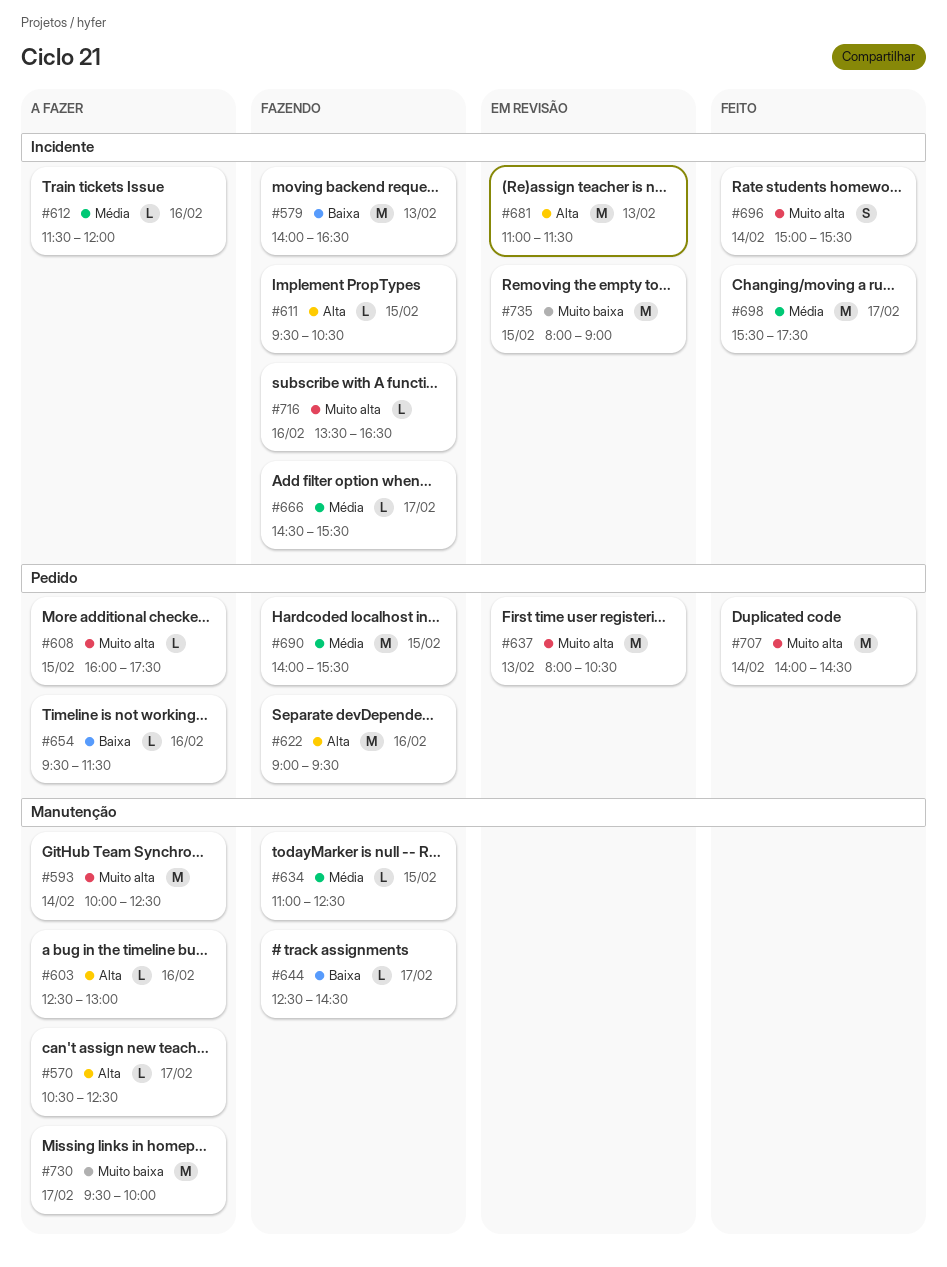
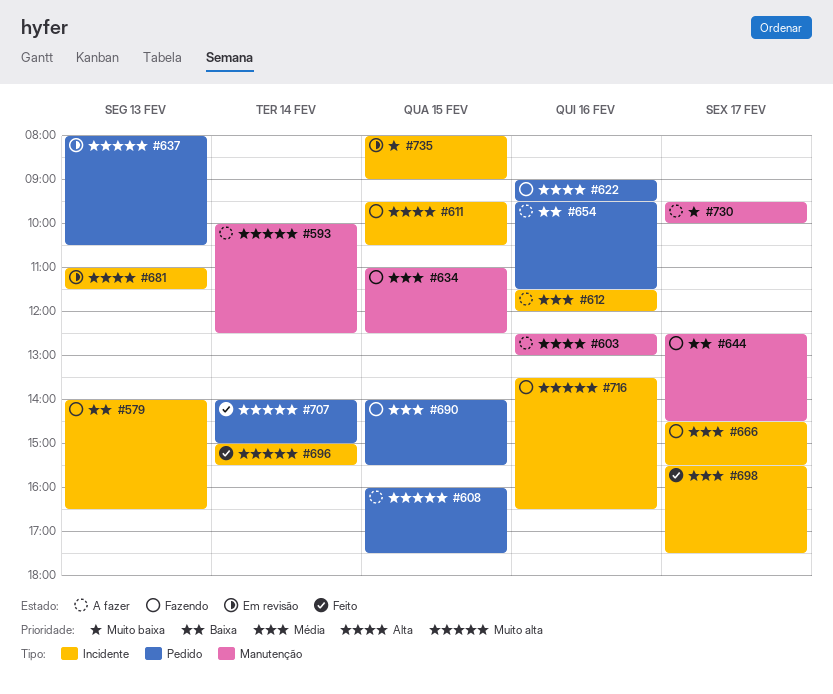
#570: present -> none
#707, ends: 14:30 -> 15:00

